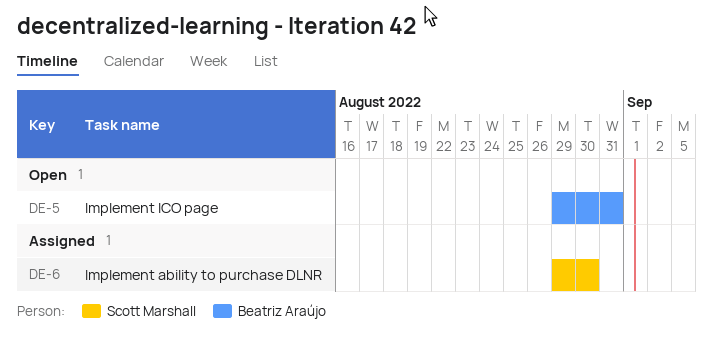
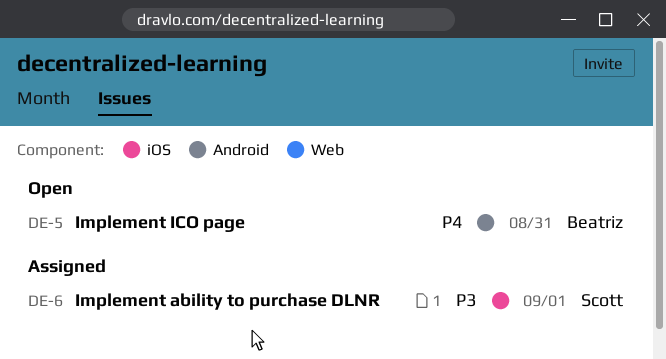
DE-6, due: Aug 30 -> Sep 1

